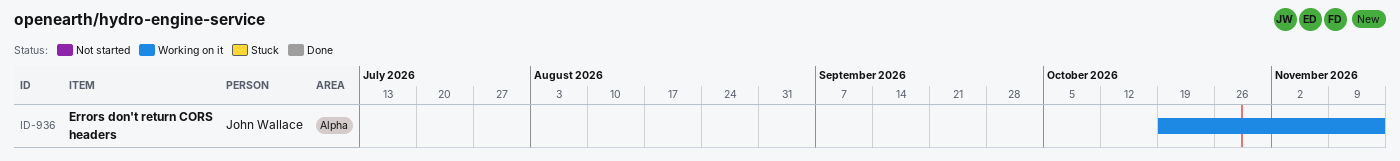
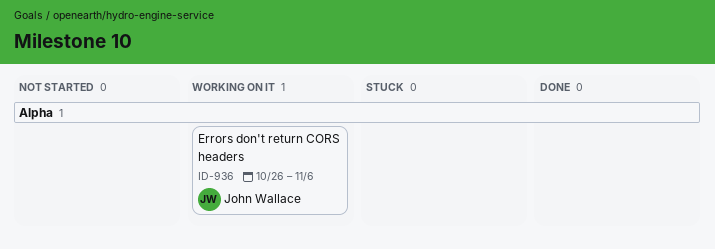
ID-936, start: Oct 19 -> Oct 26
ID-936, due: Nov 13 -> Nov 6

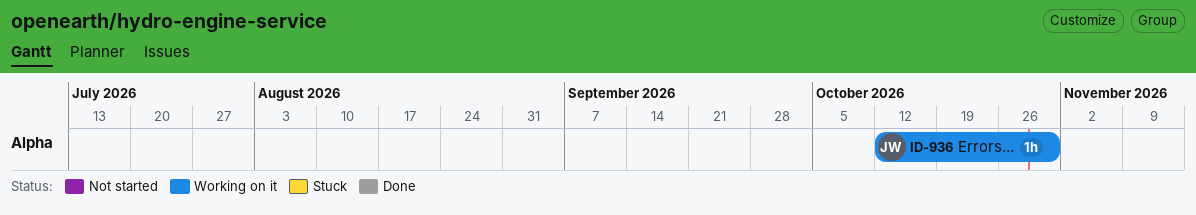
ID-936, start: Oct 26 -> Oct 12
ID-936, due: Nov 6 -> Oct 30

